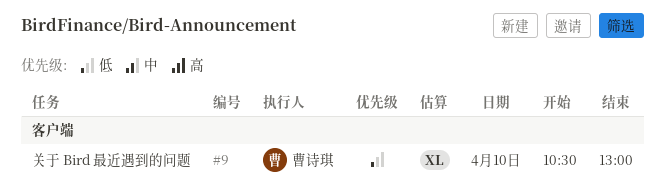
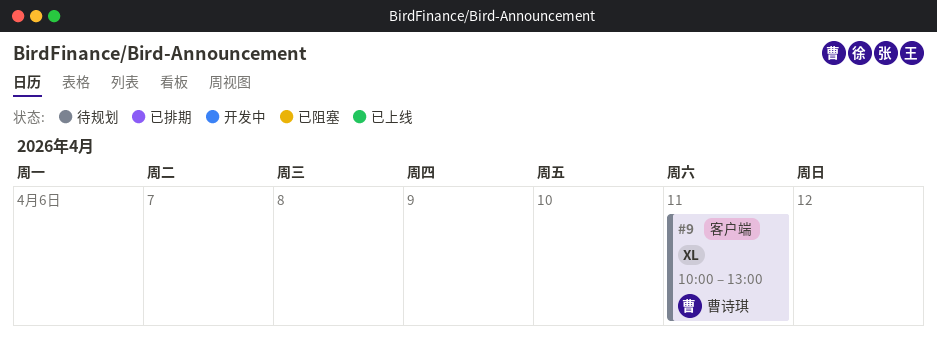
#9, day: Apr 10 -> Apr 11
#9, begins: 10:30 -> 10:00

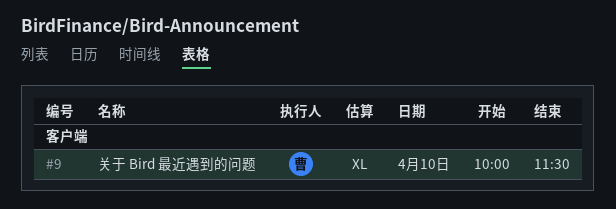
#9, day: Apr 11 -> Apr 10
#9, ends: 13:00 -> 11:30

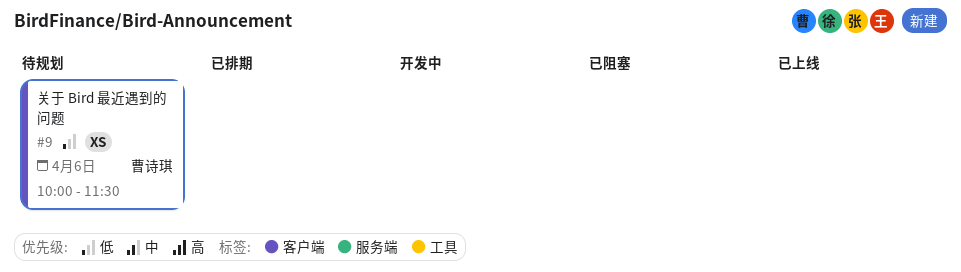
#9, estimate: XL -> XS
#9, day: Apr 10 -> Apr 6

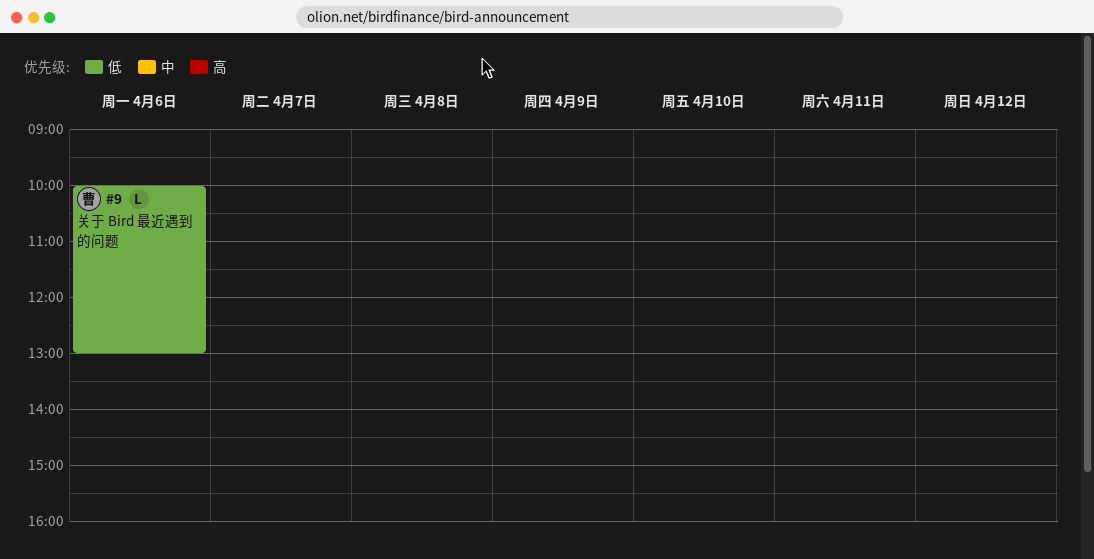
#9, estimate: XS -> L
#9, ends: 11:30 -> 13:00

